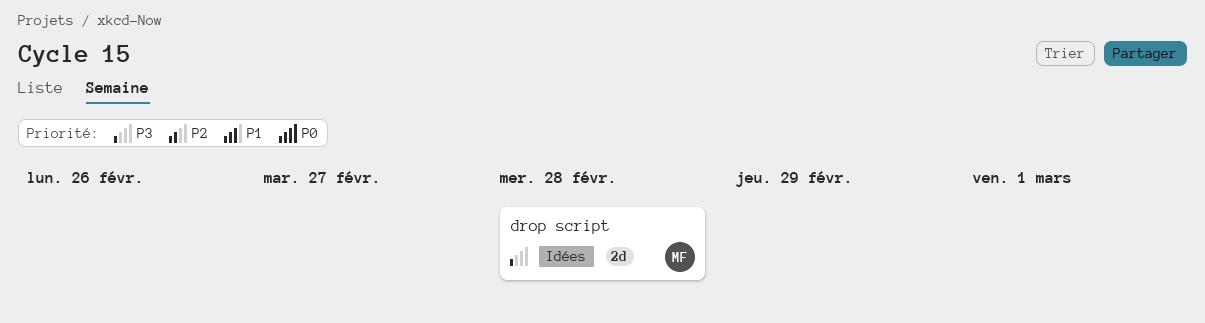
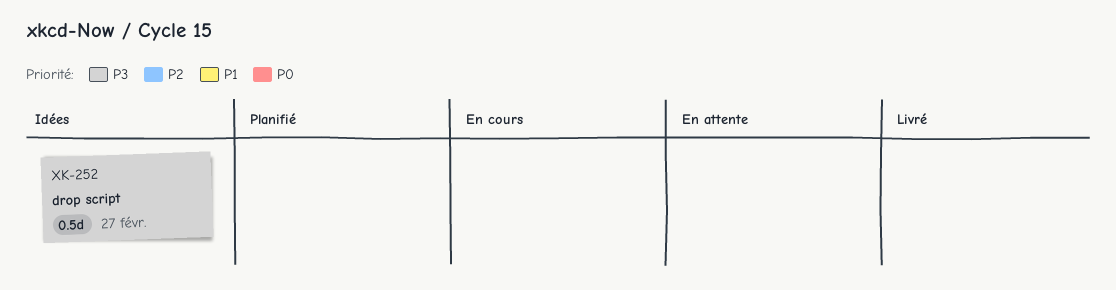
drop script, estimate: 2d -> 0.5d
drop script, due: Feb 28 -> Feb 27

